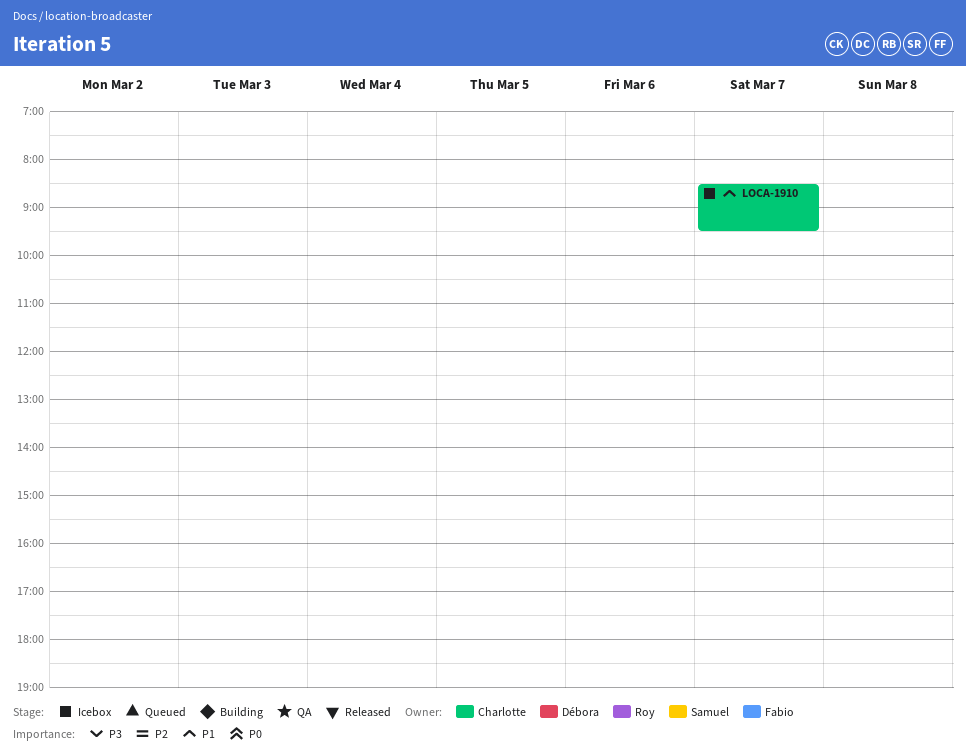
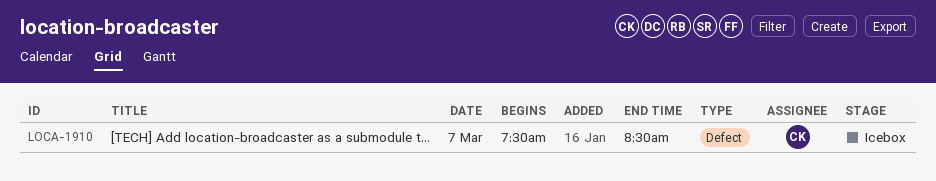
LOCA-1910, begins: 08:30 -> 07:30
LOCA-1910, ends: 09:30 -> 08:30

